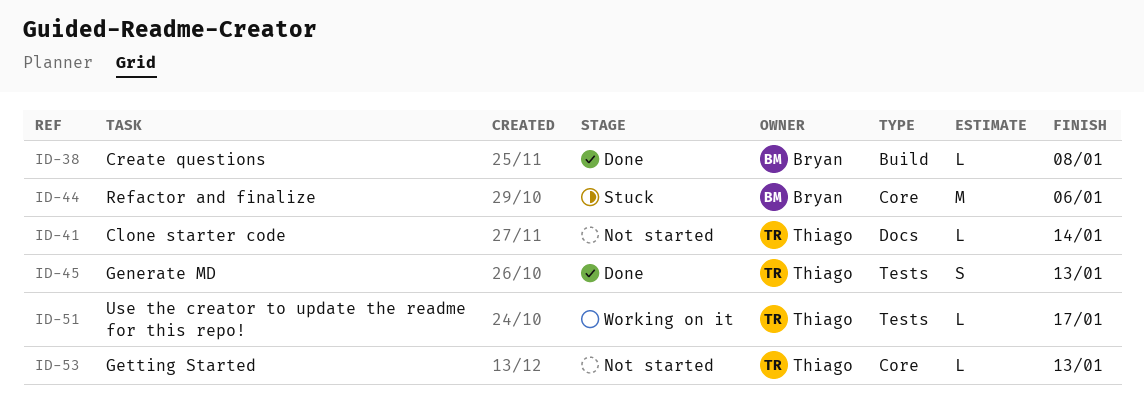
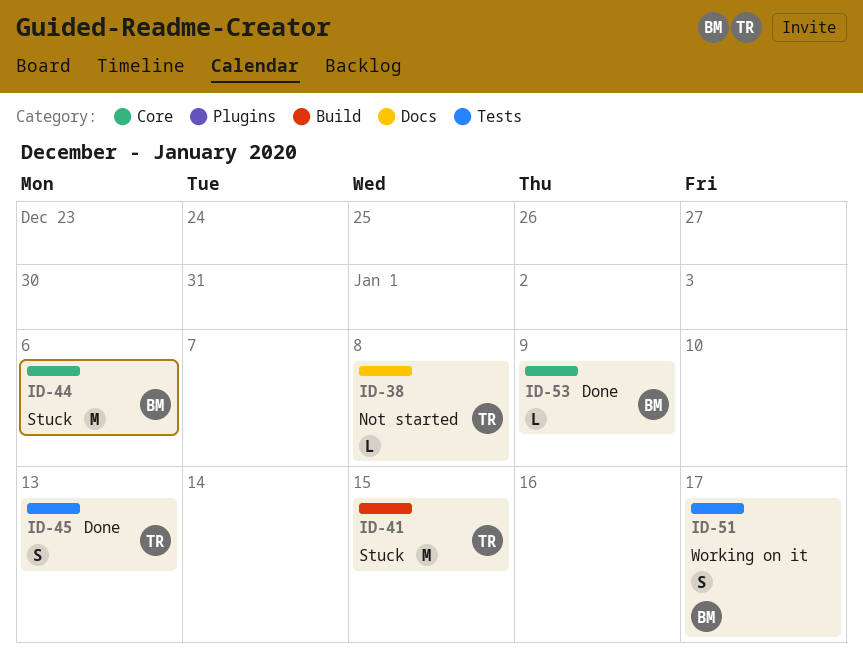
ID-38, status: Done -> Not started
ID-38, owner: Bryan -> Thiago
ID-38, label: Build -> Docs
ID-41, status: Not started -> Stuck
ID-41, label: Docs -> Build
ID-41, estimate: L -> M
ID-41, due: Jan 14 -> Jan 15
ID-51, owner: Thiago -> Bryan
ID-51, estimate: L -> S
ID-53, status: Not started -> Done
ID-53, owner: Thiago -> Bryan
ID-53, due: Jan 13 -> Jan 9

